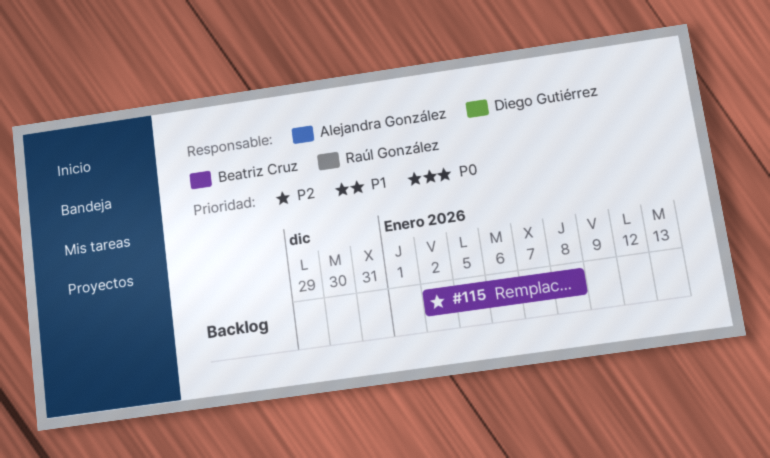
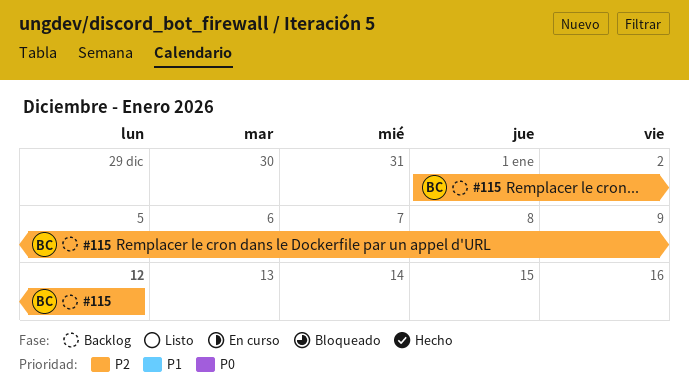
#115, start: Jan 2 -> Jan 1
#115, due: Jan 8 -> Jan 12

